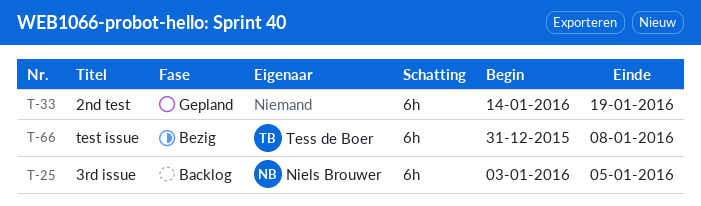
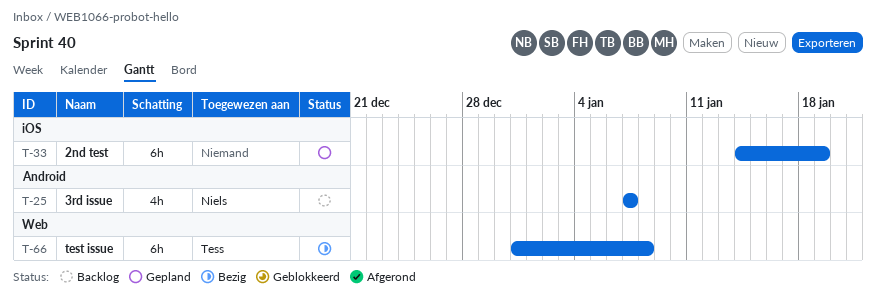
T-25, estimate: 6h -> 4h
T-25, start: Jan 3 -> Jan 7
T-25, due: Jan 5 -> Jan 7

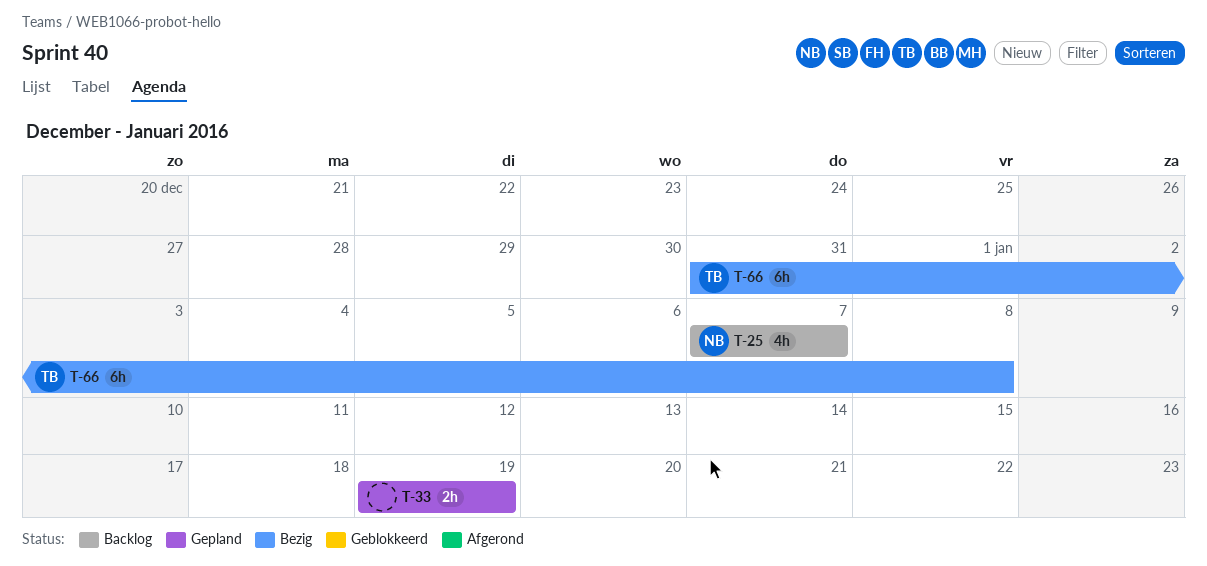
T-33, estimate: 6h -> 2h
T-33, start: Jan 14 -> Jan 19

